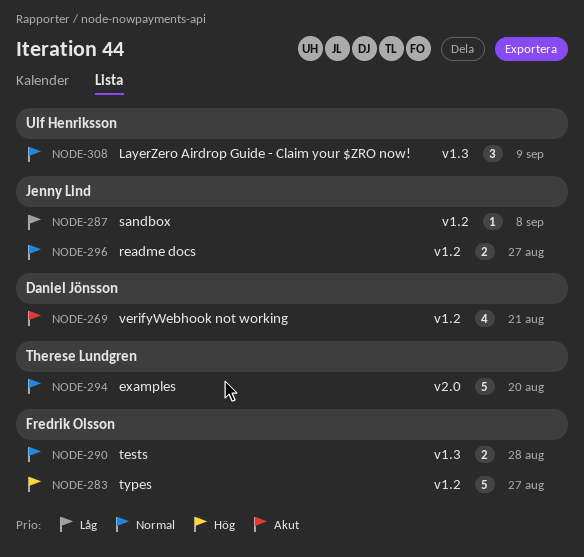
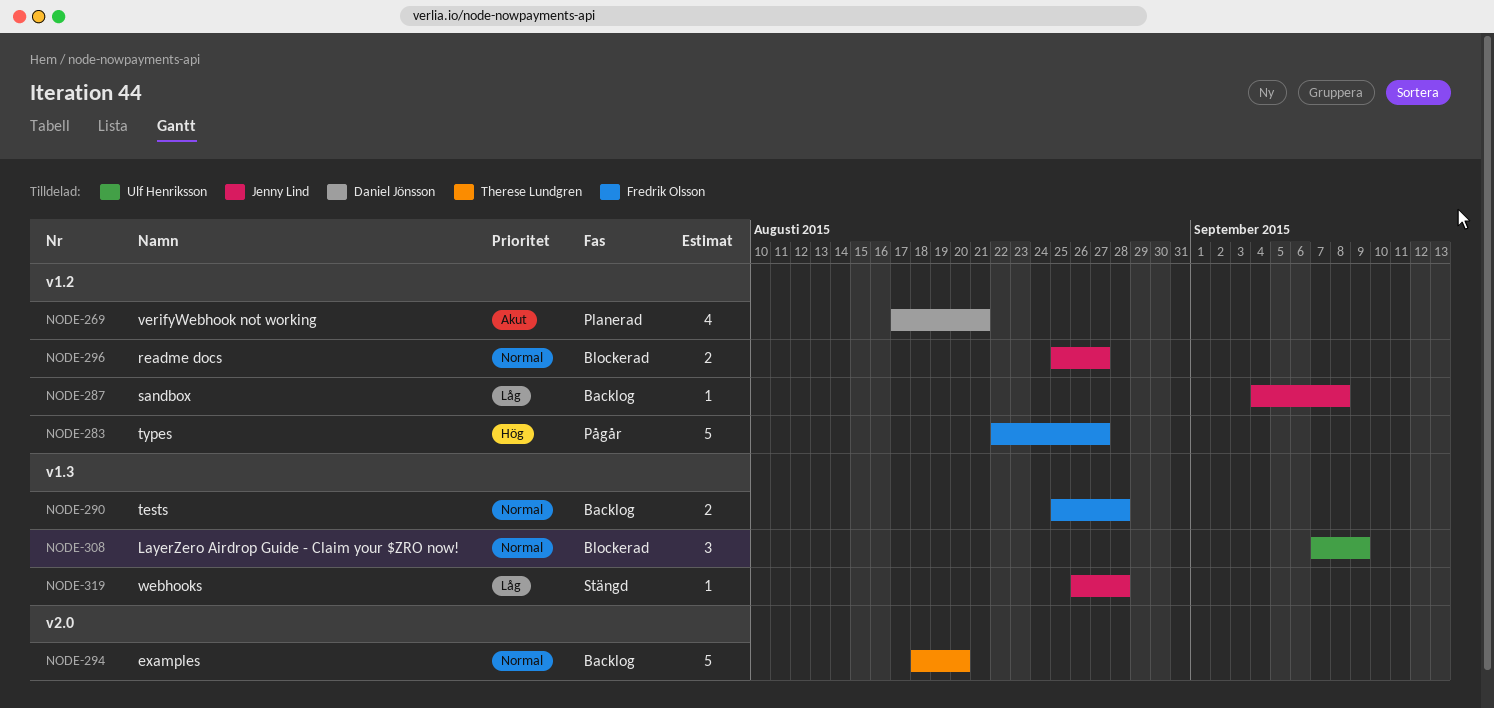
NODE-319: none -> present

